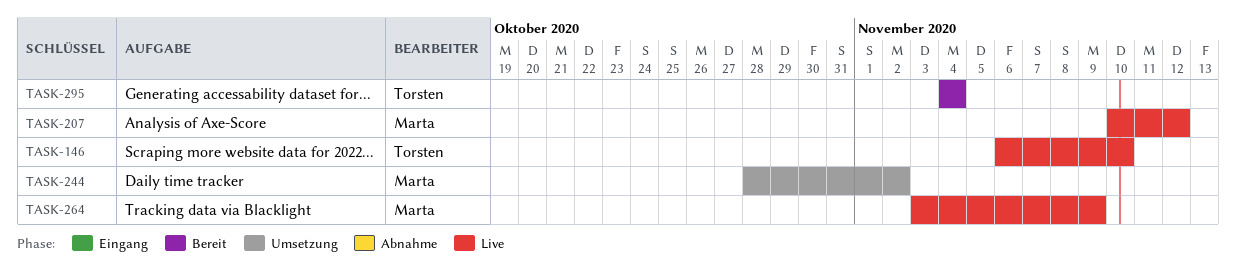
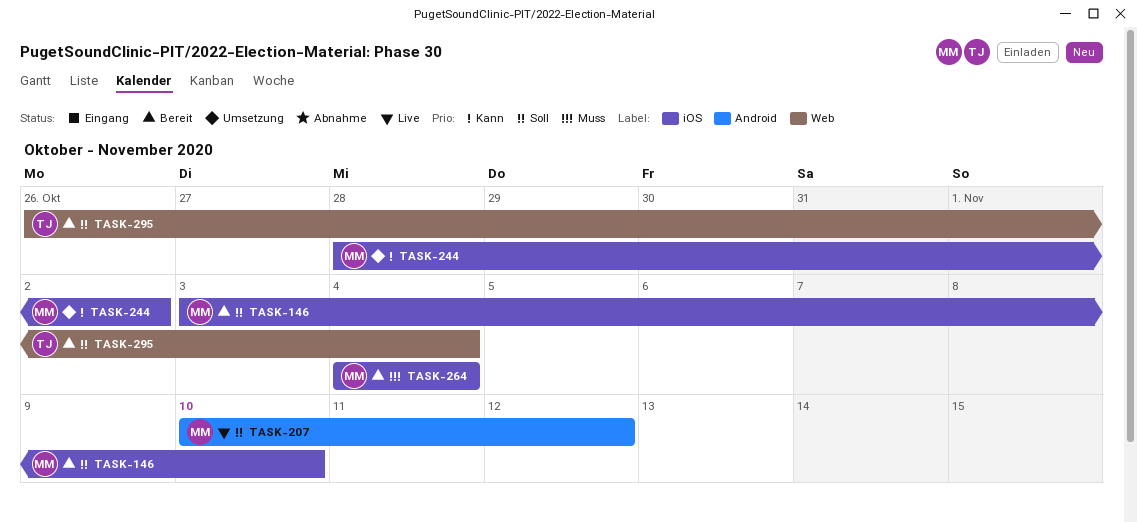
TASK-146, status: Live -> Bereit
TASK-146, owner: Torsten -> Marta
TASK-146, start: Nov 6 -> Nov 3
TASK-264, status: Live -> Bereit
TASK-264, start: Nov 3 -> Nov 4
TASK-264, due: Nov 9 -> Nov 4
TASK-295, start: Nov 4 -> Oct 26

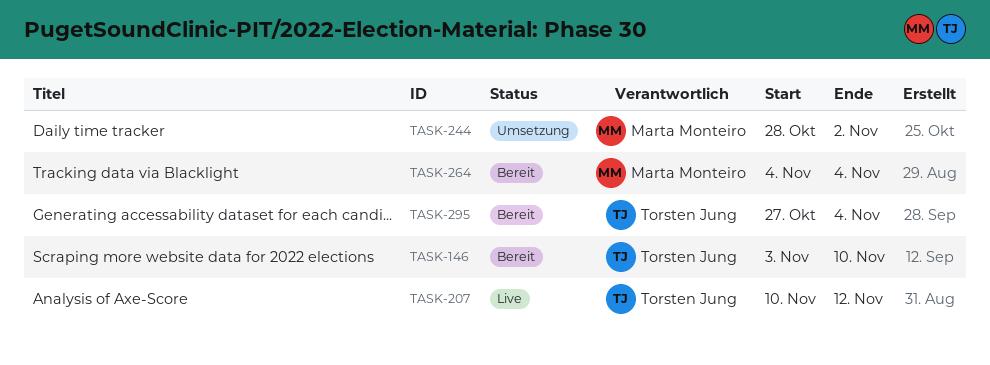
TASK-146, owner: Marta Monteiro -> Torsten Jung
TASK-207, owner: Marta Monteiro -> Torsten Jung
TASK-295, start: Oct 26 -> Oct 27

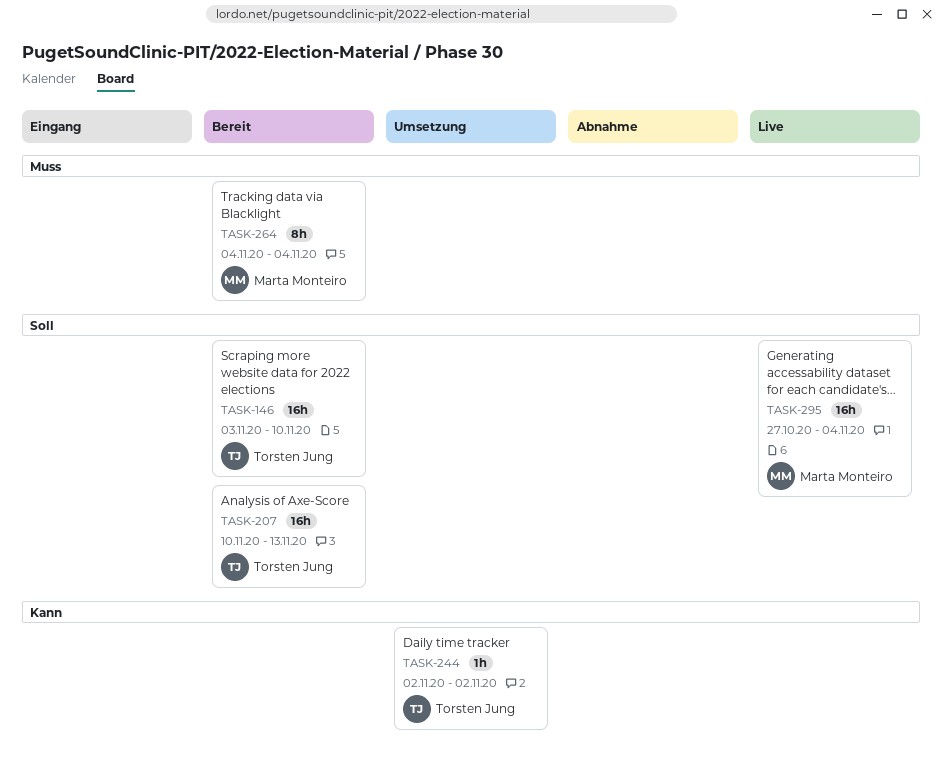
TASK-207, status: Live -> Bereit
TASK-207, due: Nov 12 -> Nov 13
TASK-244, owner: Marta Monteiro -> Torsten Jung
TASK-244, start: Oct 28 -> Nov 2
TASK-295, status: Bereit -> Live
TASK-295, owner: Torsten Jung -> Marta Monteiro

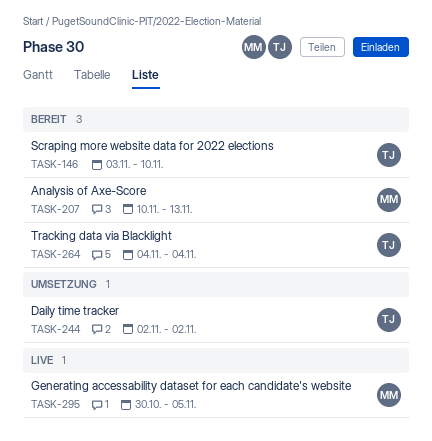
TASK-207, owner: Torsten Jung -> Marta Monteiro
TASK-264, owner: Marta Monteiro -> Torsten Jung
TASK-295, start: Oct 27 -> Oct 30
TASK-295, due: Nov 4 -> Nov 5

